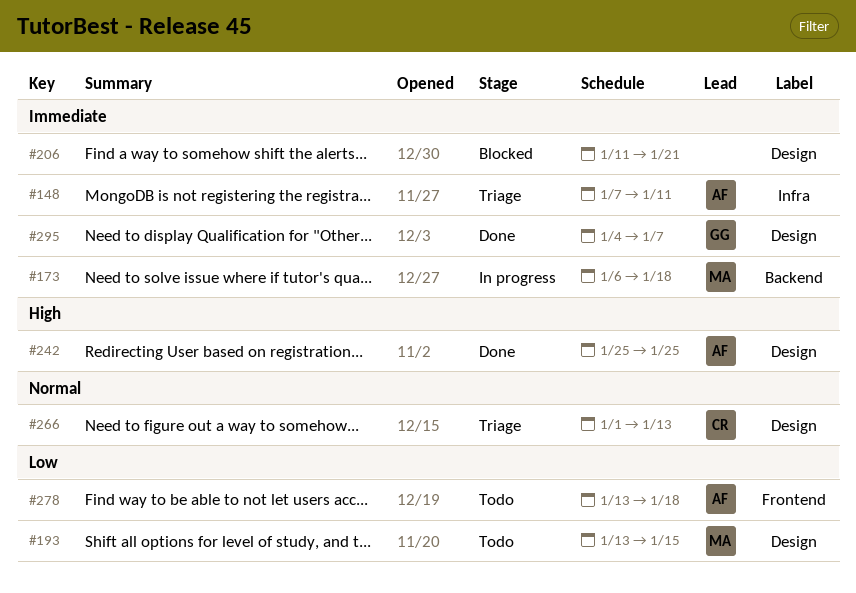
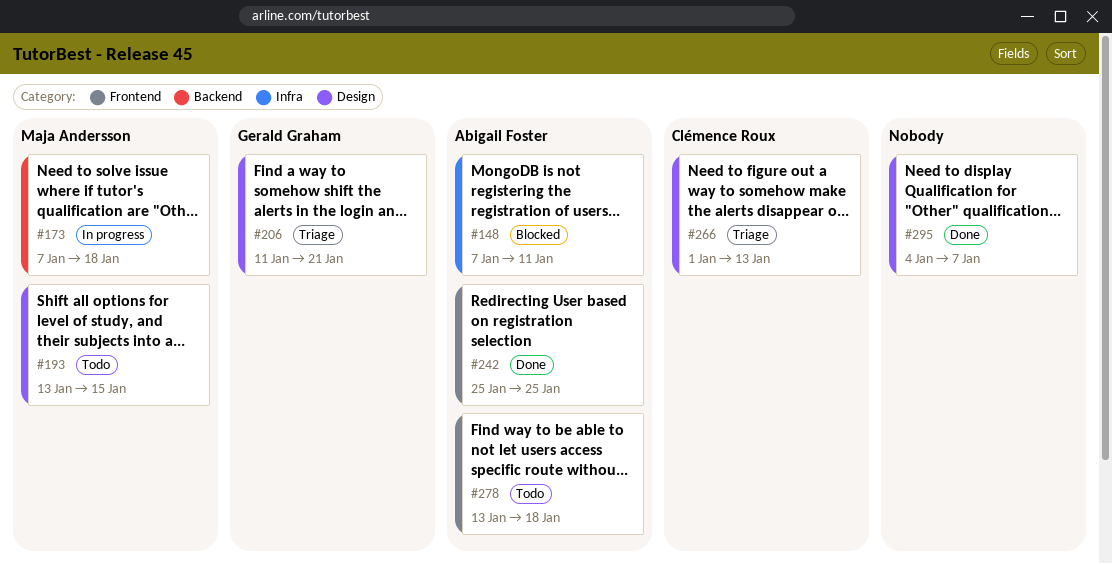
#148, status: Triage -> Blocked
#173, start: Jan 6 -> Jan 7
#206, status: Blocked -> Triage
#206, owner: none -> Gerald Graham
#242, label: Design -> Frontend
#295, owner: Gerald Graham -> none

